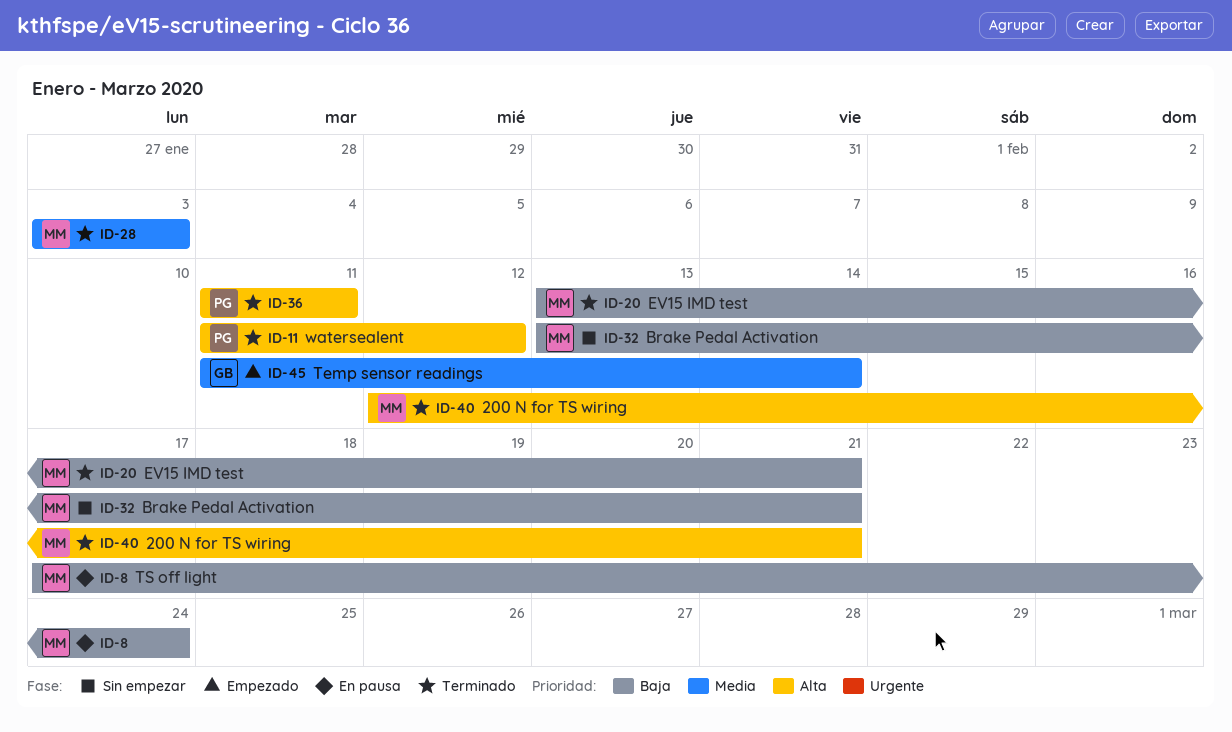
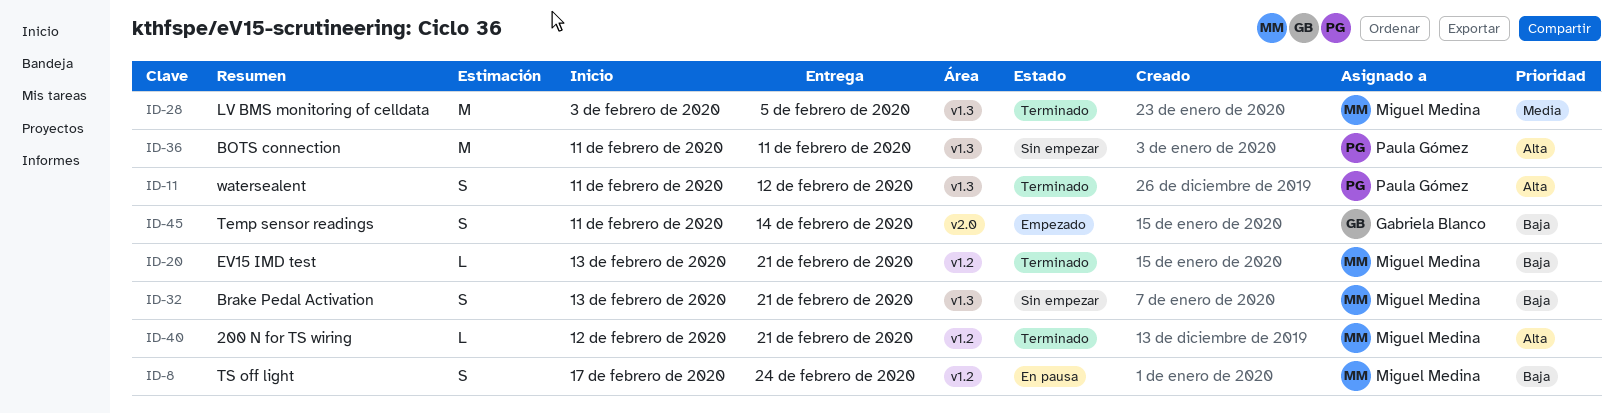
ID-28, due: Feb 3 -> Feb 5
ID-36, status: Terminado -> Sin empezar
ID-45, priority: Media -> Baja

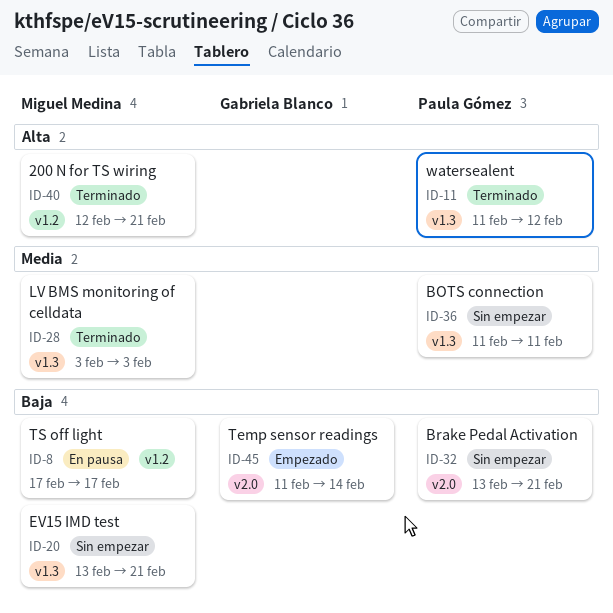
ID-8, due: Feb 24 -> Feb 17
ID-20, status: Terminado -> Sin empezar
ID-20, label: v1.2 -> v1.3
ID-28, due: Feb 5 -> Feb 3
ID-32, owner: Miguel Medina -> Paula Gómez
ID-32, label: v1.3 -> v2.0
ID-36, priority: Alta -> Media

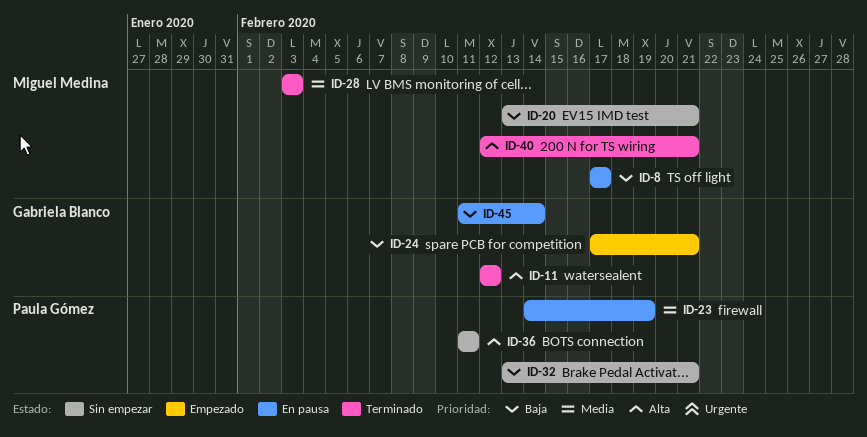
ID-11, owner: Paula Gómez -> Gabriela Blanco
ID-11, start: Feb 11 -> Feb 12
ID-23: none -> present
ID-24: none -> present
ID-36, priority: Media -> Alta
ID-45, status: Empezado -> En pausa

